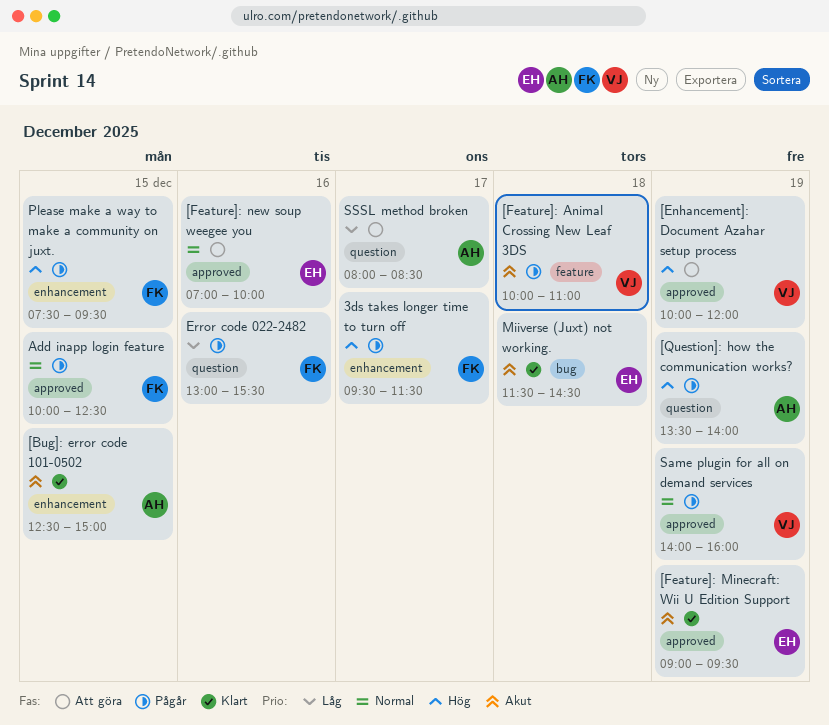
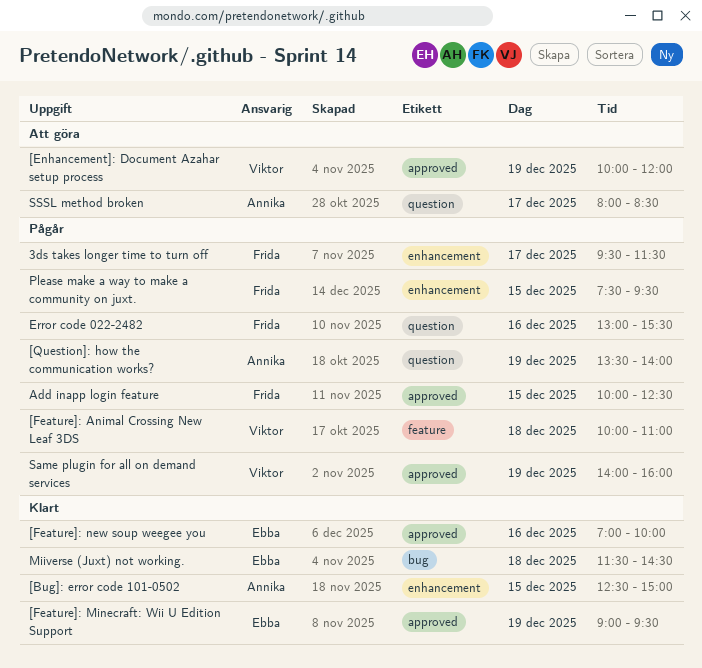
[Feature]: new soup weegee you, status: Att göra -> Klart

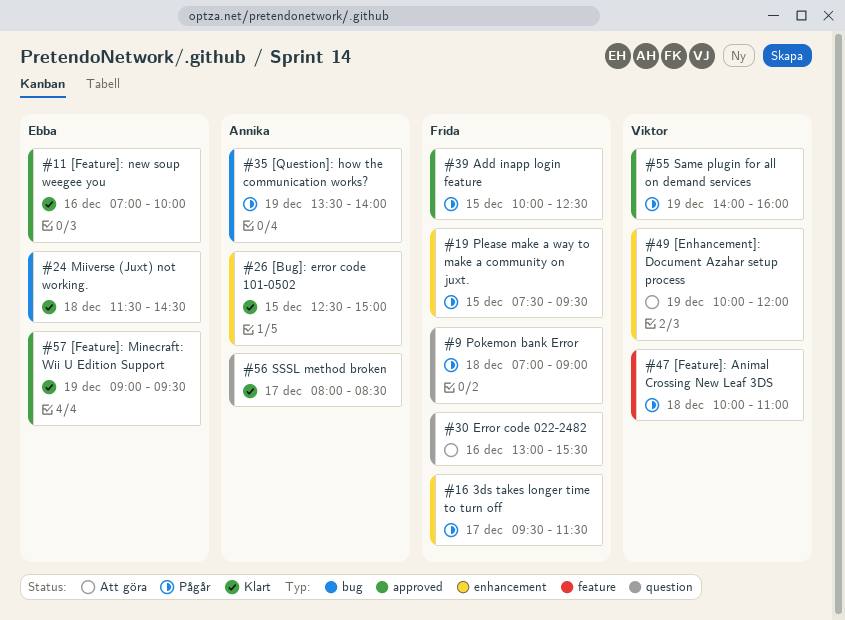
[Enhancement]: Document Azahar setup process, label: approved -> enhancement
[Question]: how the communication works?, label: question -> bug
Error code 022-2482, status: Pågår -> Att göra
Pokemon bank Error: none -> present
SSSL method broken, status: Att göra -> Klart

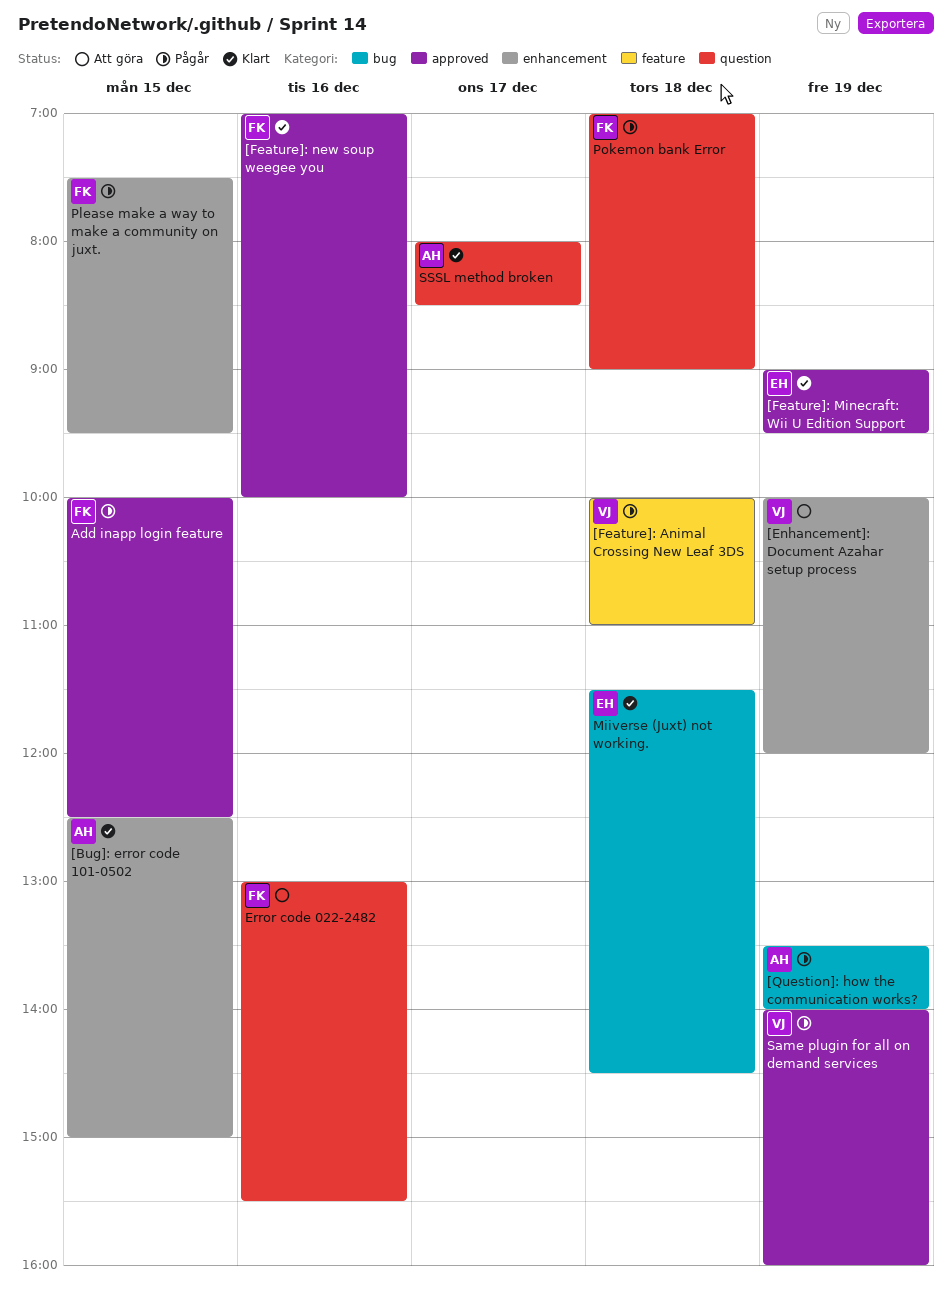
3ds takes longer time to turn off: present -> none
[Feature]: new soup weegee you, owner: Ebba -> Frida

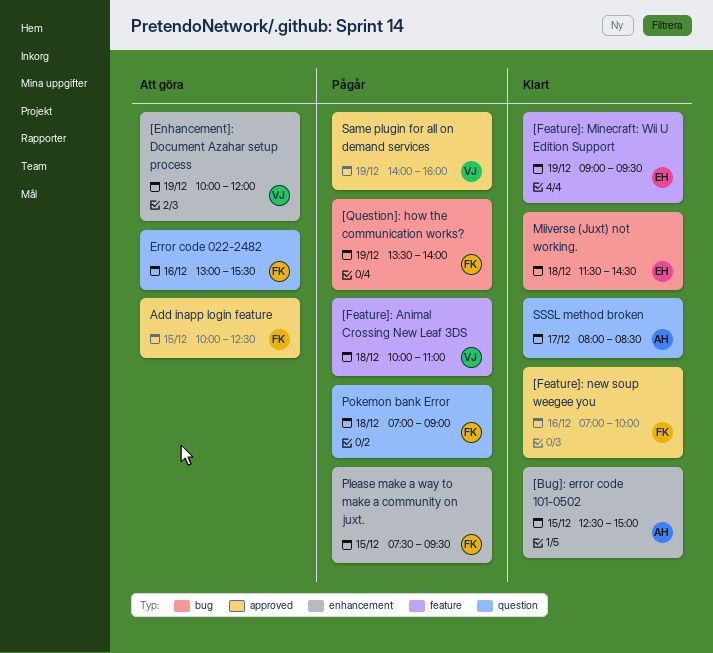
[Feature]: Minecraft: Wii U Edition Support, label: approved -> feature
[Question]: how the communication works?, owner: AH -> FK
Add inapp login feature, status: Pågår -> Att göra

